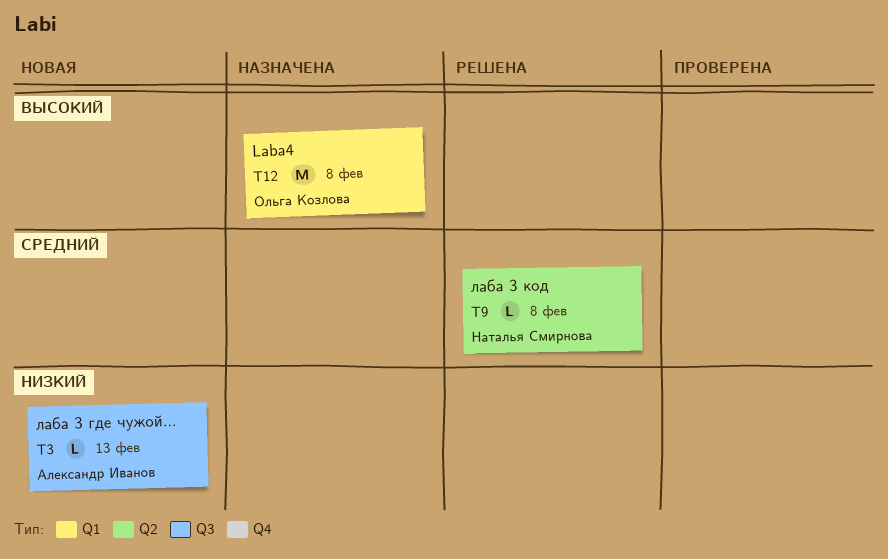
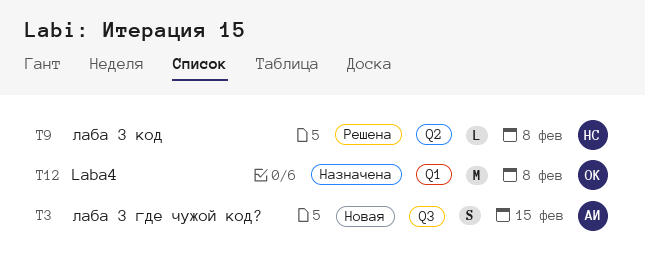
T3, estimate: L -> S
T3, due: Feb 13 -> Feb 15

